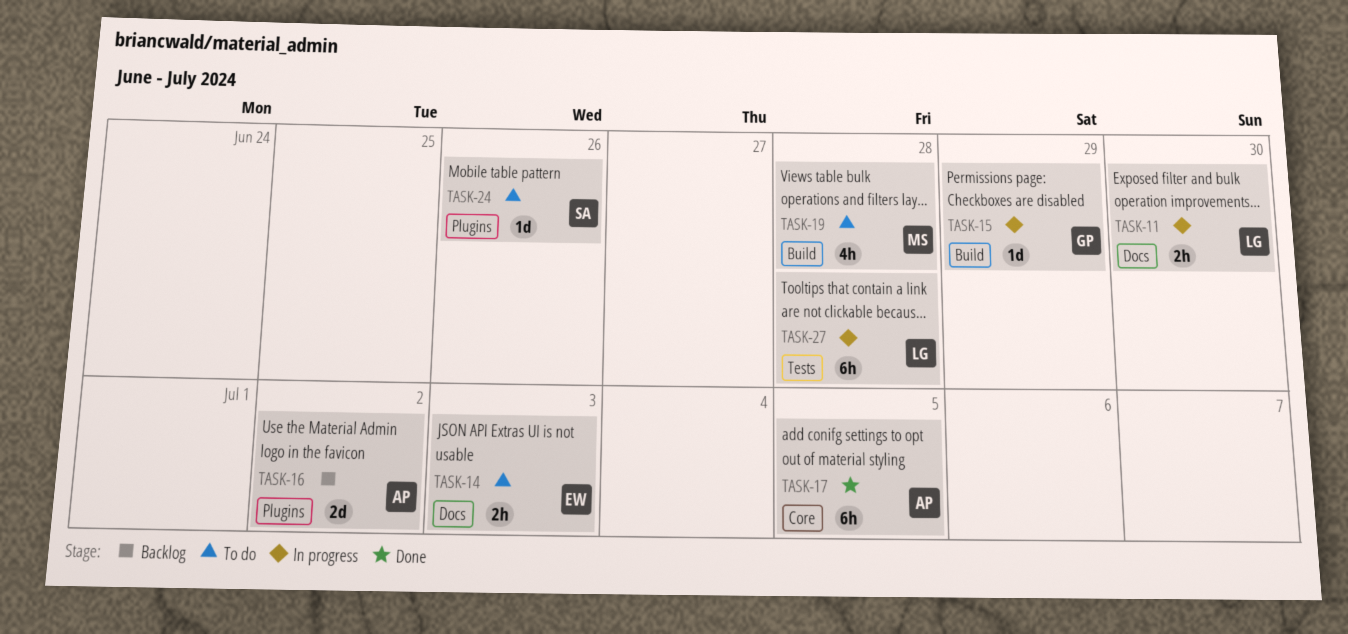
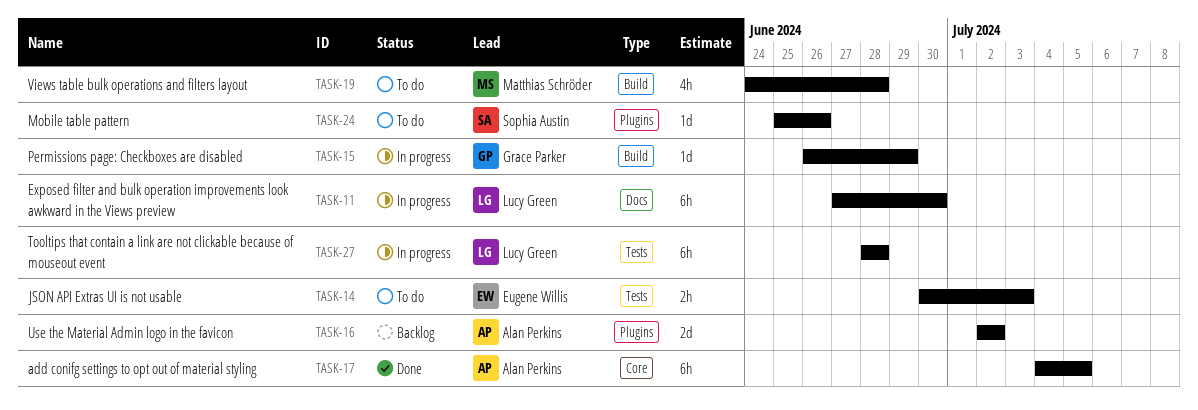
TASK-11, estimate: 2h -> 6h
TASK-14, label: Docs -> Tests

